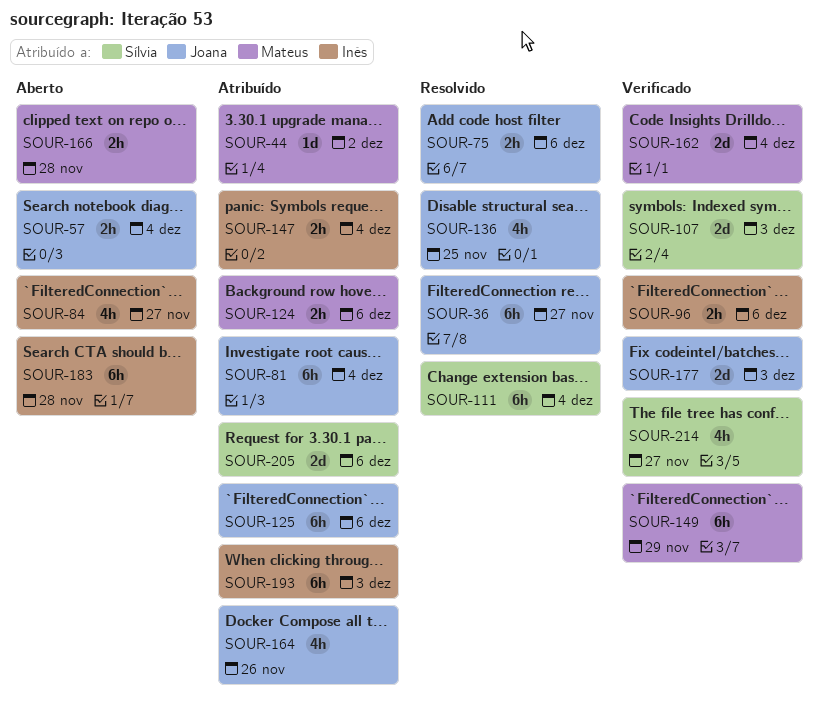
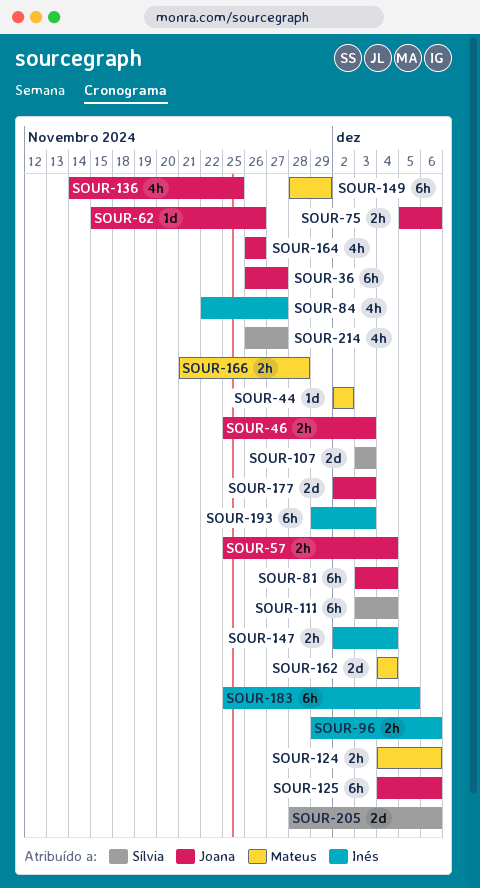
SOUR-46: none -> present
SOUR-62: none -> present
SOUR-183, due: Nov 28 -> Dec 5

